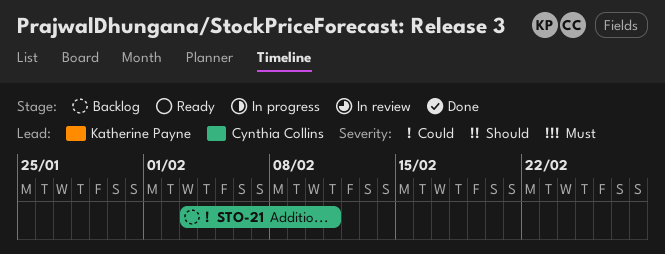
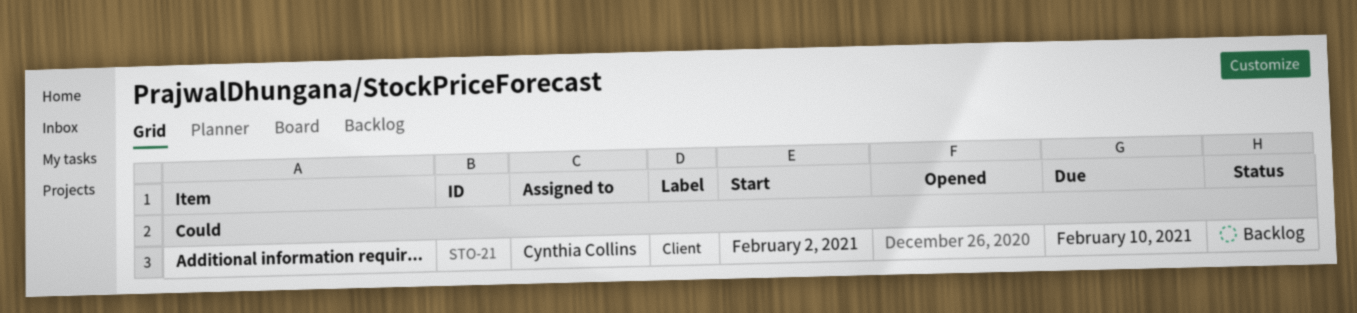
STO-21, start: Feb 3 -> Feb 2
STO-21, due: Feb 11 -> Feb 10

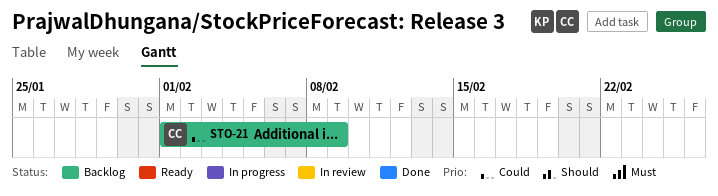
STO-21, start: Feb 2 -> Feb 1
STO-21, due: Feb 10 -> Feb 9

